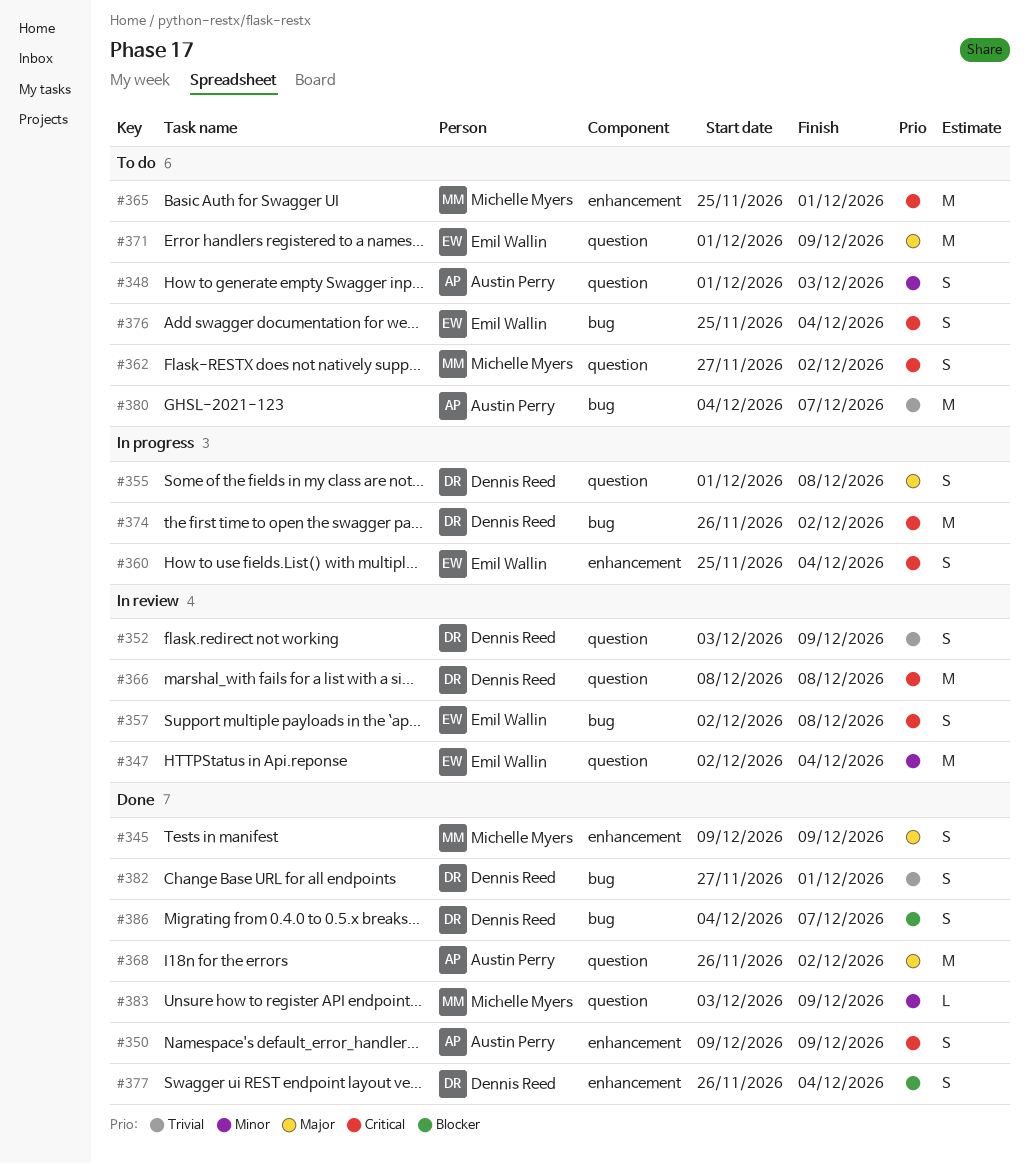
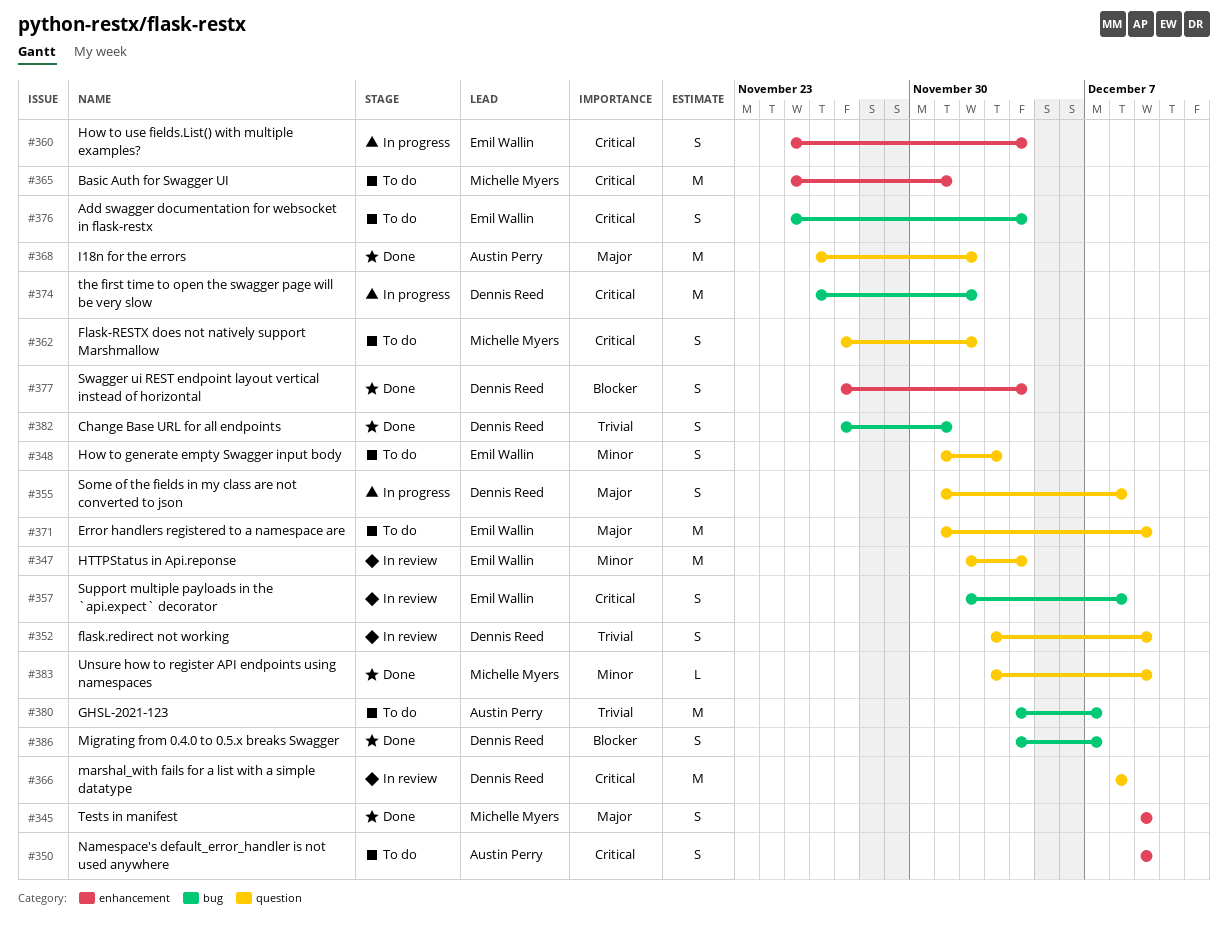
#348, owner: Austin Perry -> Emil Wallin
#350, status: Done -> To do
#377, start: Nov 26 -> Nov 27

